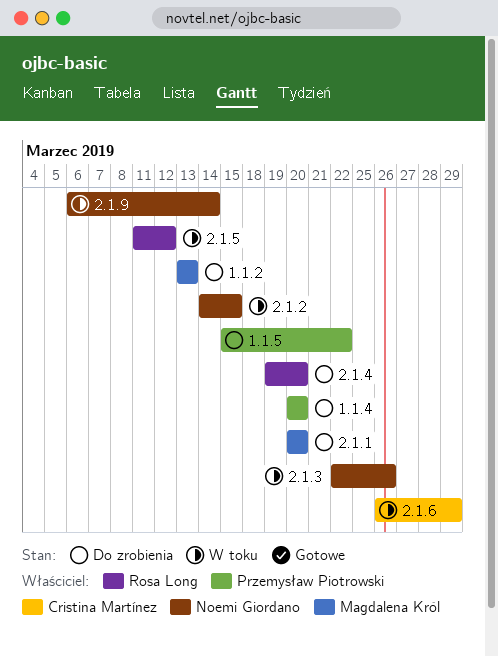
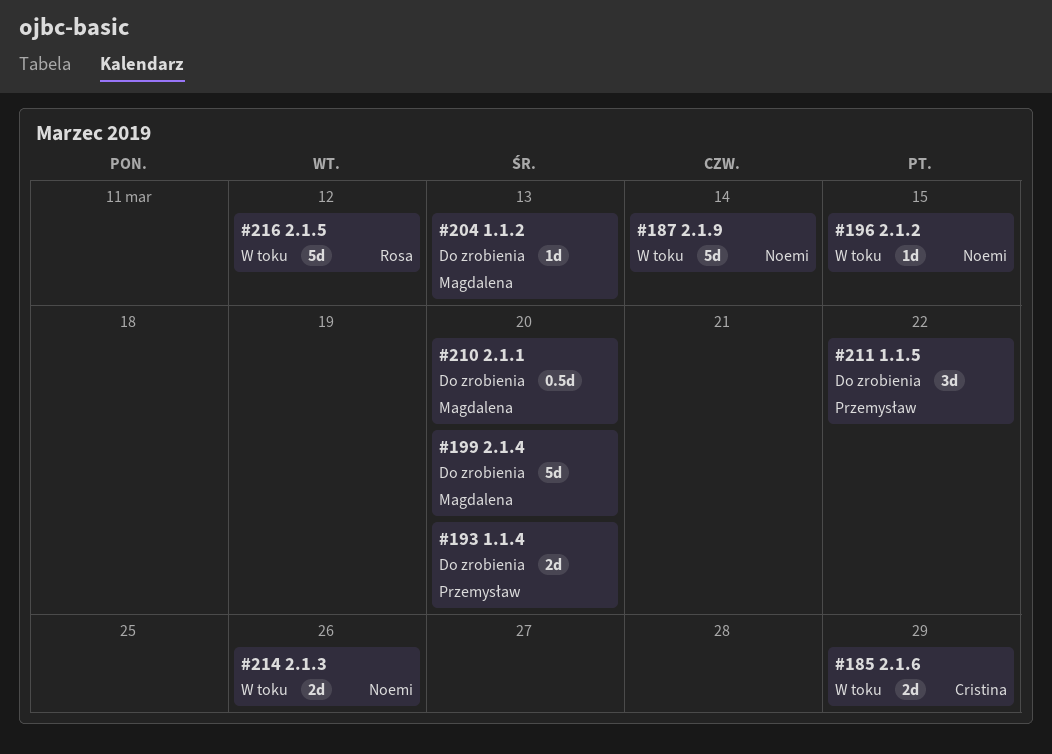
2.1.4, owner: Rosa Long -> Magdalena Król

